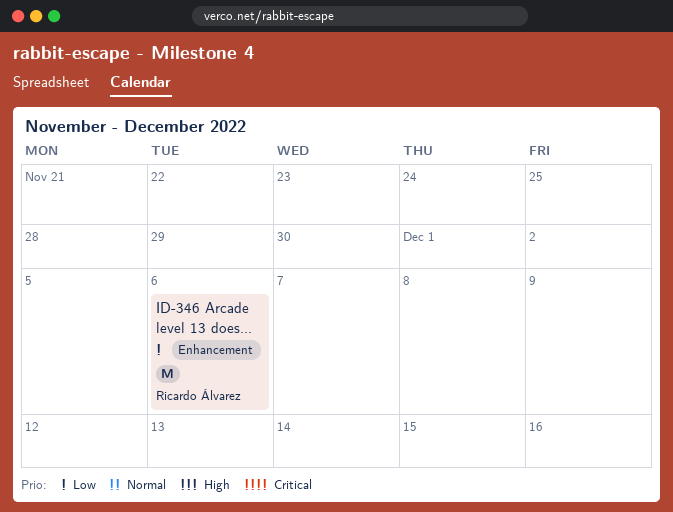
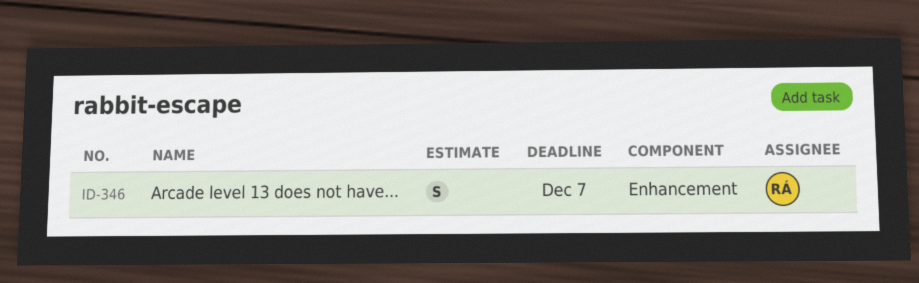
ID-346, estimate: M -> S
ID-346, due: Dec 6 -> Dec 7

